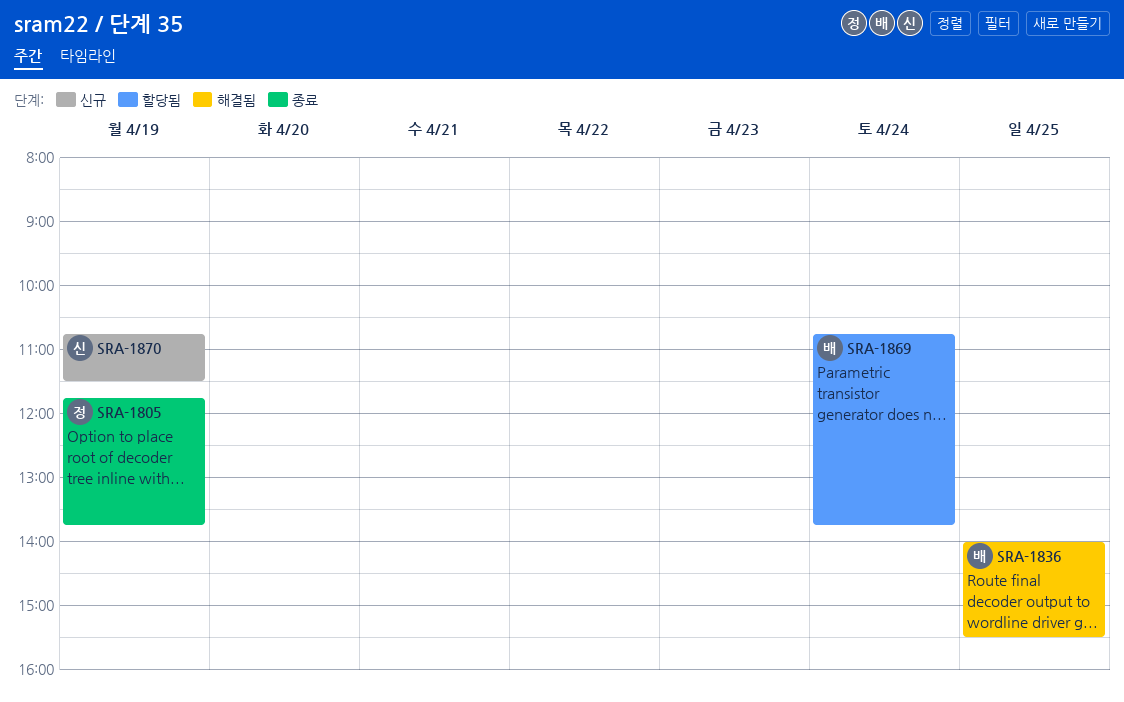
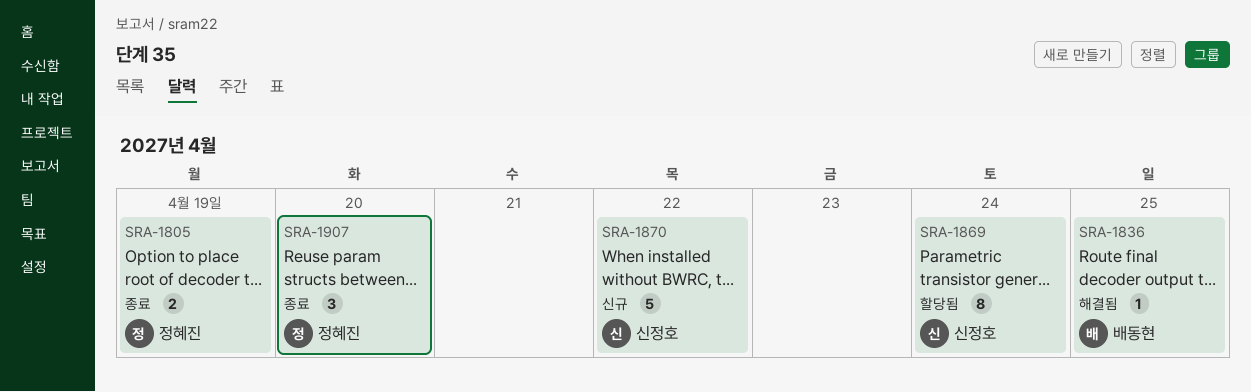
SRA-1869, owner: 배동현 -> 신정호
SRA-1870, day: Apr 19 -> Apr 22
SRA-1907: none -> present

